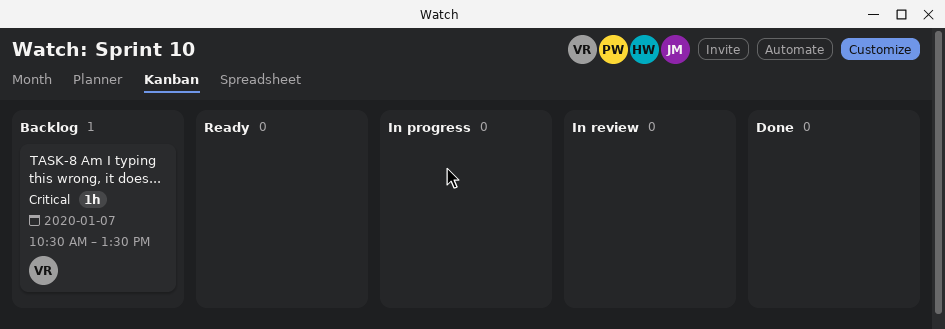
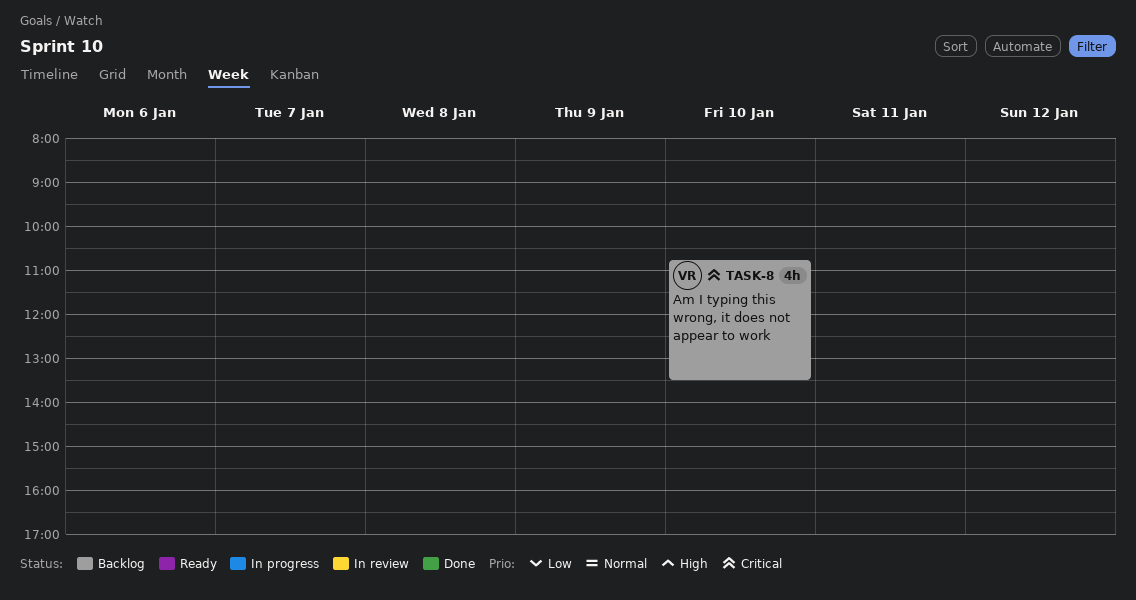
TASK-8, estimate: 1h -> 4h
TASK-8, day: Jan 7 -> Jan 10
TASK-8, begins: 10:30 -> 10:45

